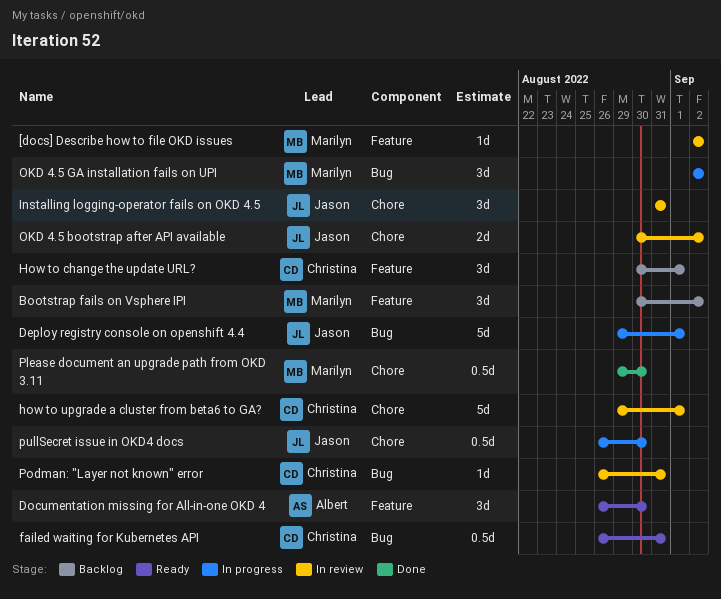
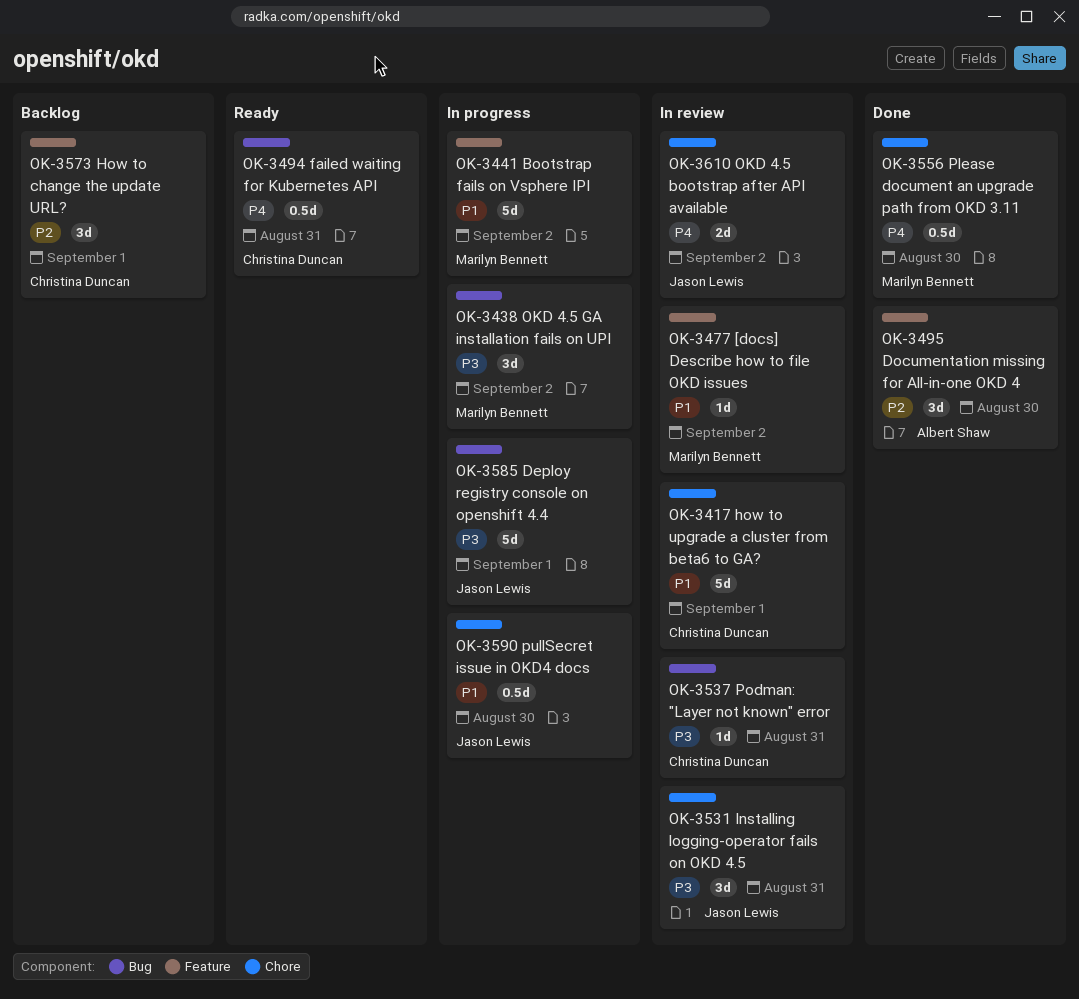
Bootstrap fails on Vsphere IPI, status: Backlog -> In progress
Bootstrap fails on Vsphere IPI, estimate: 3d -> 5d
Documentation missing for All-in-one OKD 4, status: Ready -> Done

